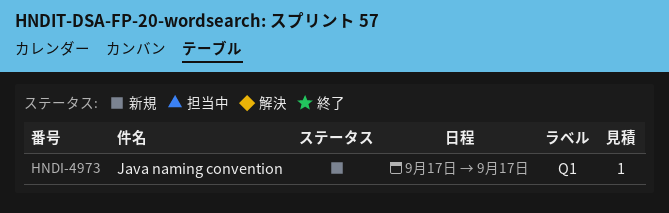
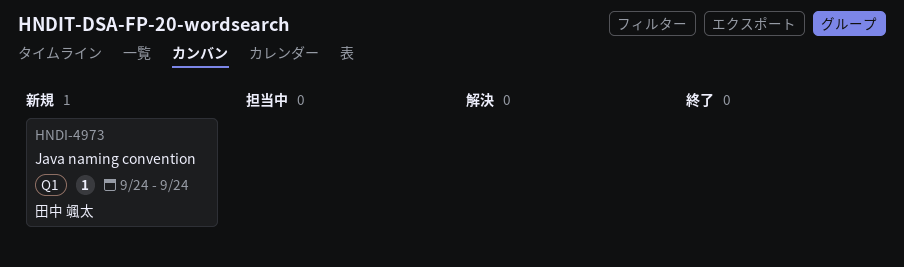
HNDI-4973, start: Sep 17 -> Sep 24
HNDI-4973, due: Sep 17 -> Sep 24

